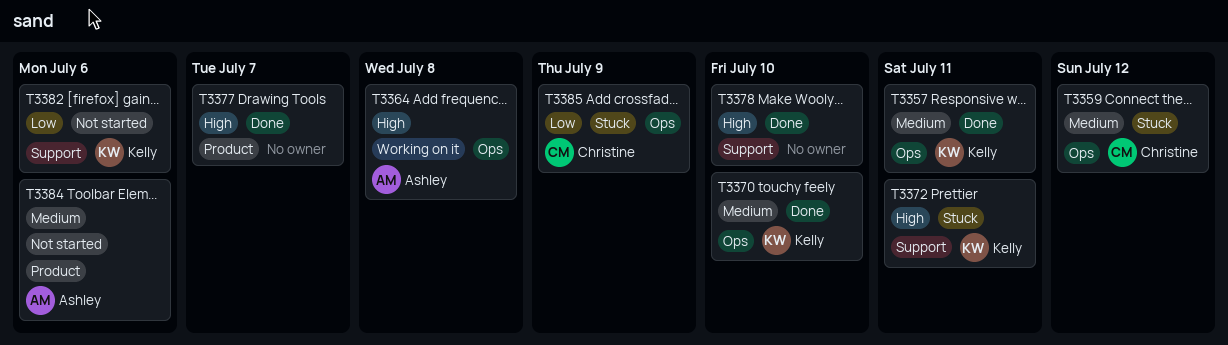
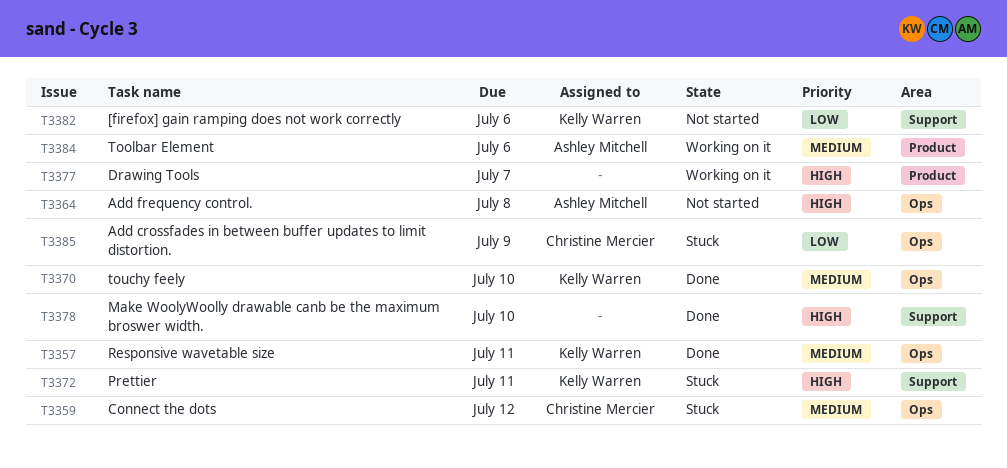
T3364, status: Working on it -> Not started
T3377, status: Done -> Working on it
T3384, status: Not started -> Working on it

